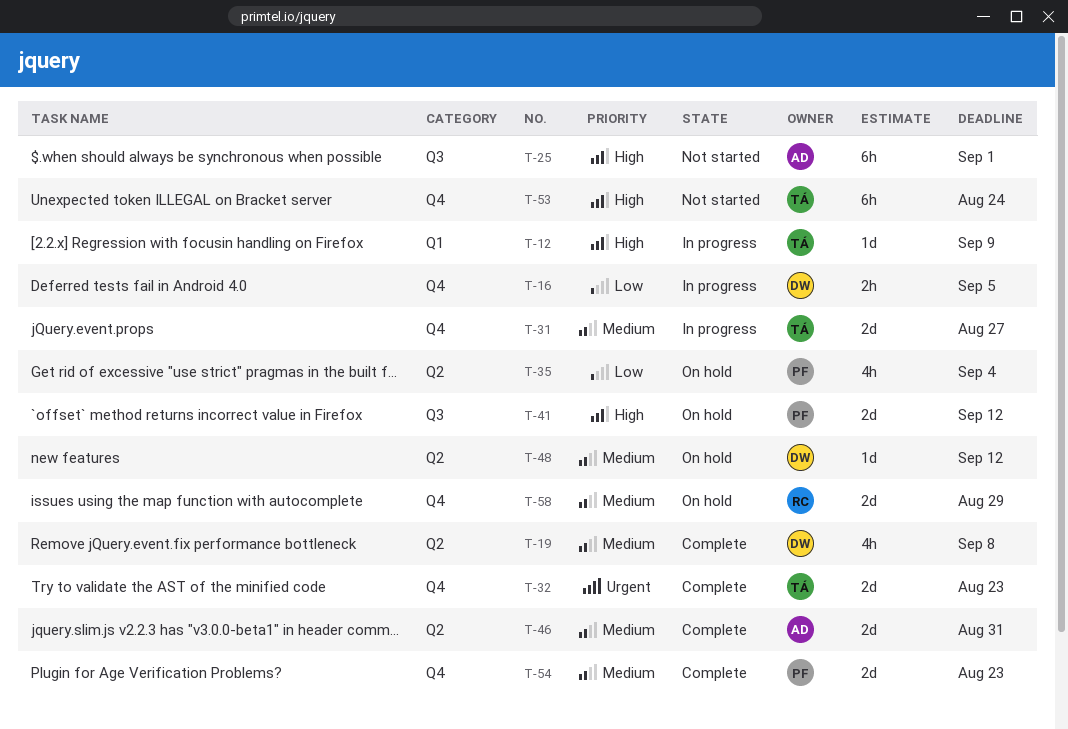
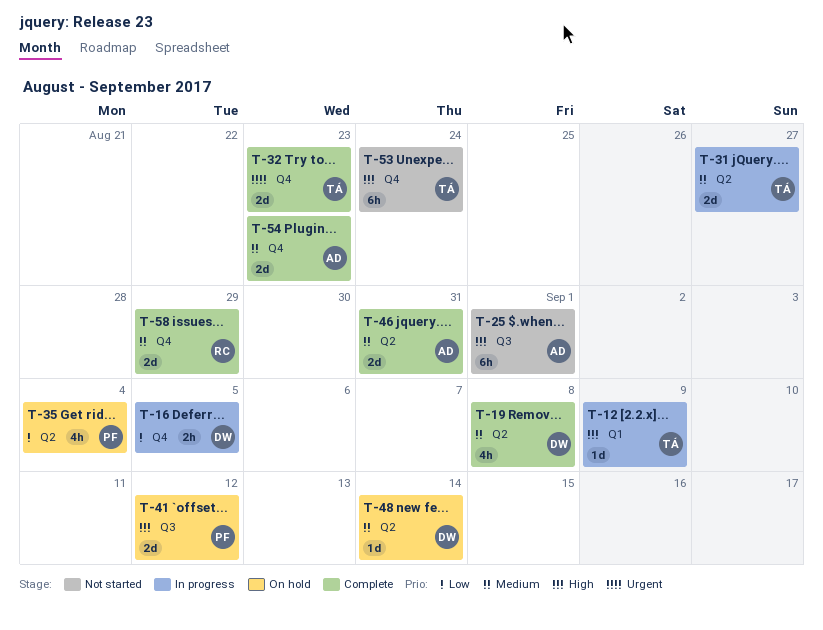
T-31, label: Q4 -> Q2
T-48, due: Sep 12 -> Sep 14
T-54, owner: PF -> AD
T-58, status: On hold -> Complete

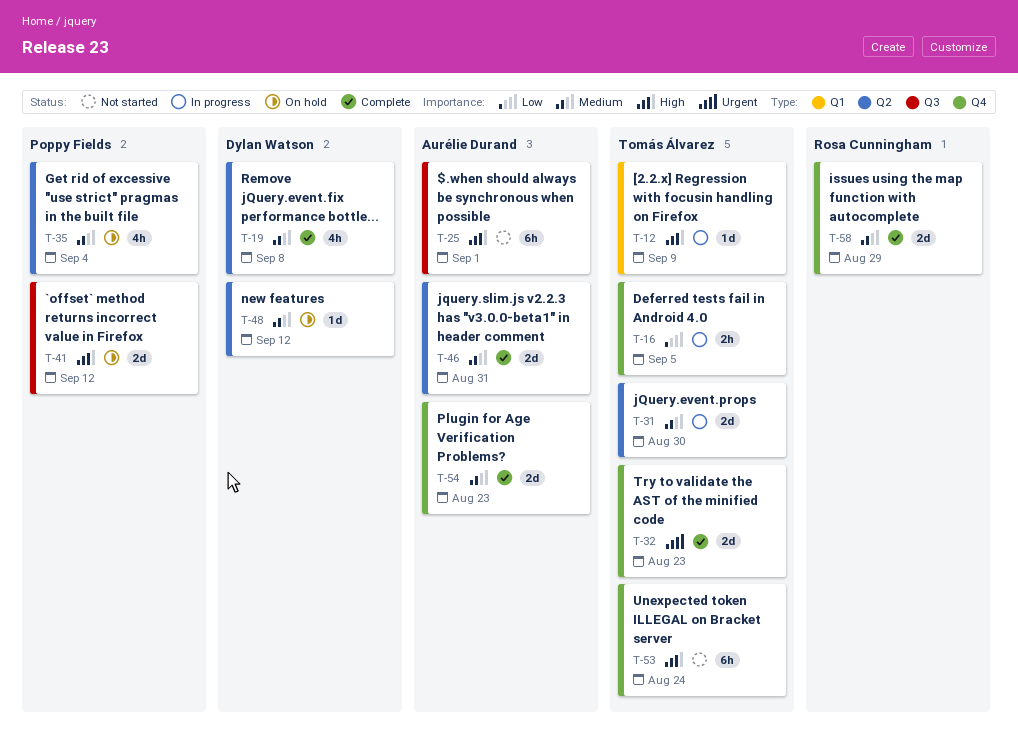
T-16, owner: Dylan Watson -> Tomás Álvarez
T-31, due: Aug 27 -> Aug 30
T-35, priority: Low -> Medium
T-48, due: Sep 14 -> Sep 12

